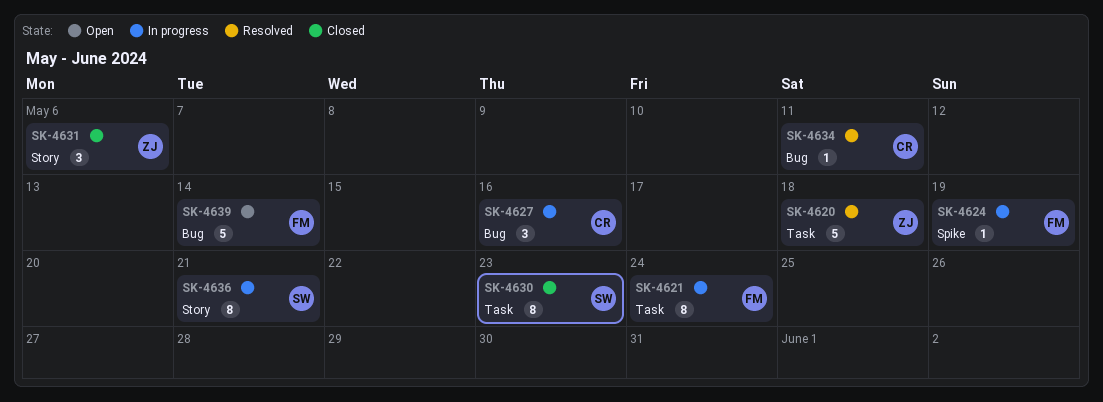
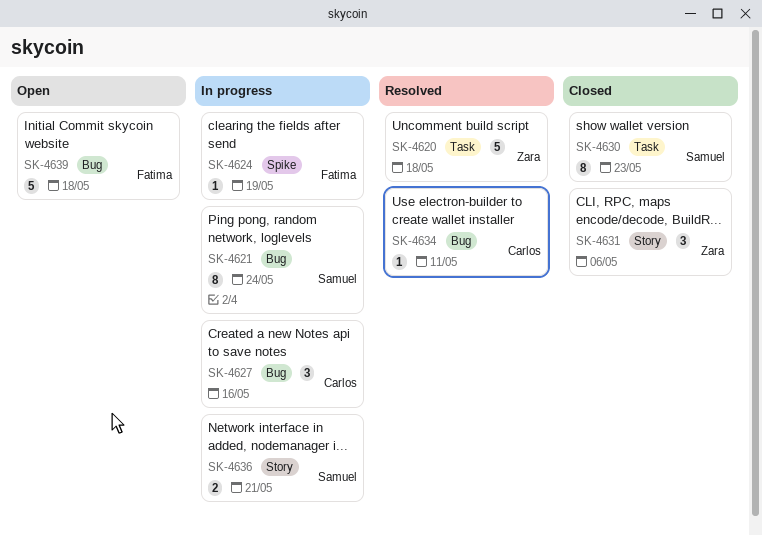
SK-4621, owner: Fatima -> Samuel
SK-4621, label: Task -> Bug
SK-4636, estimate: 8 -> 2
SK-4639, due: May 14 -> May 18

